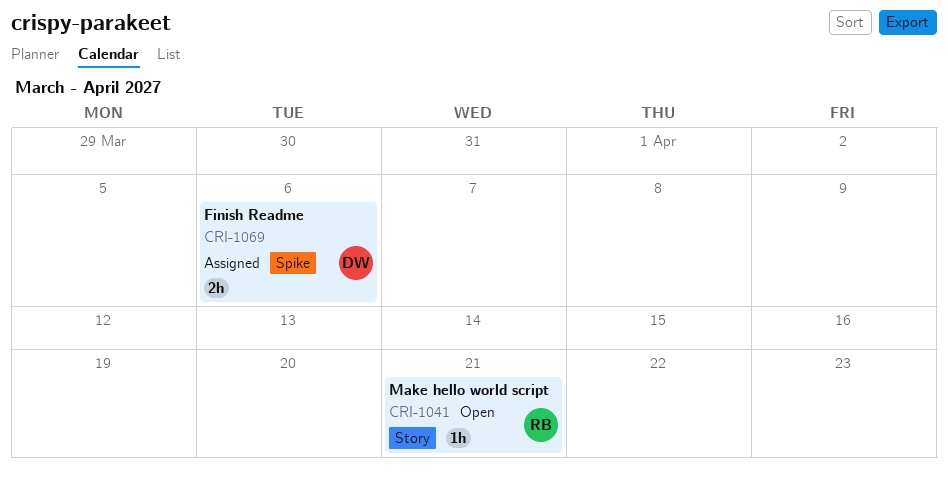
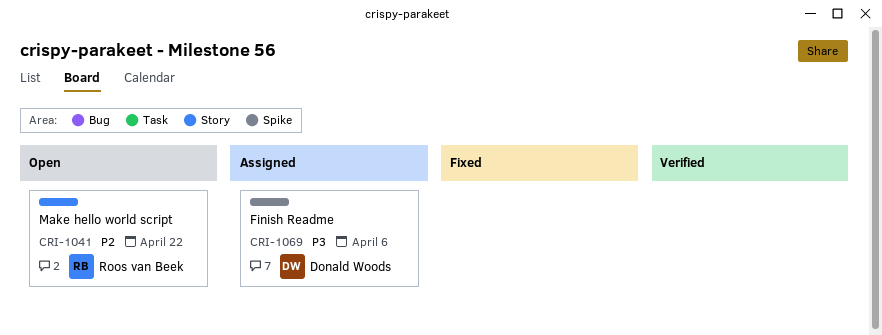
CRI-1041, due: Apr 21 -> Apr 22

